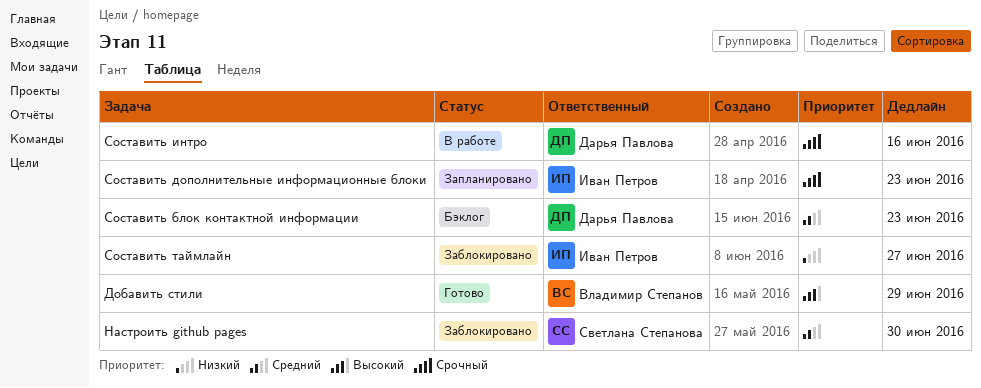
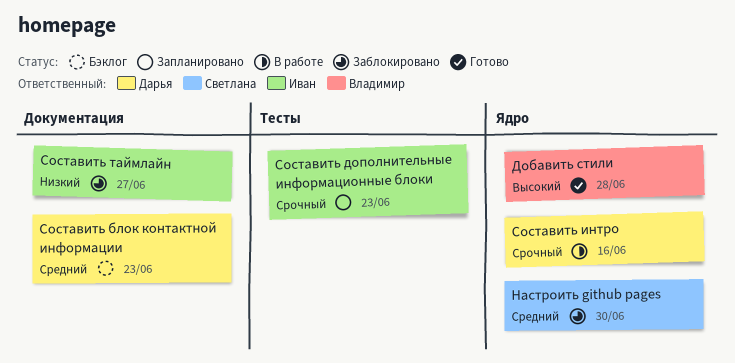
Добавить стили, due: Jun 29 -> Jun 28

